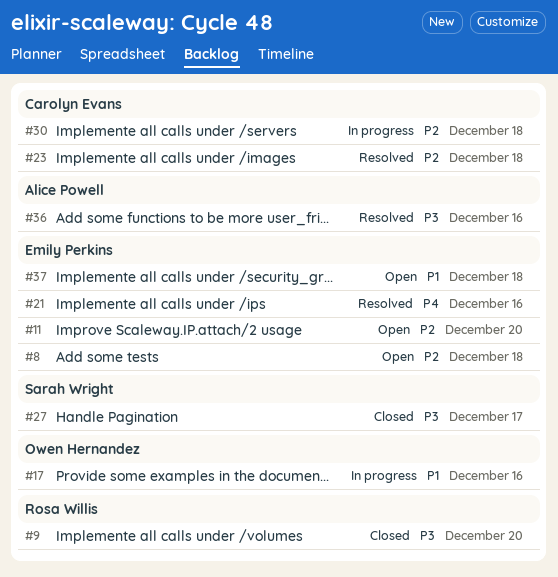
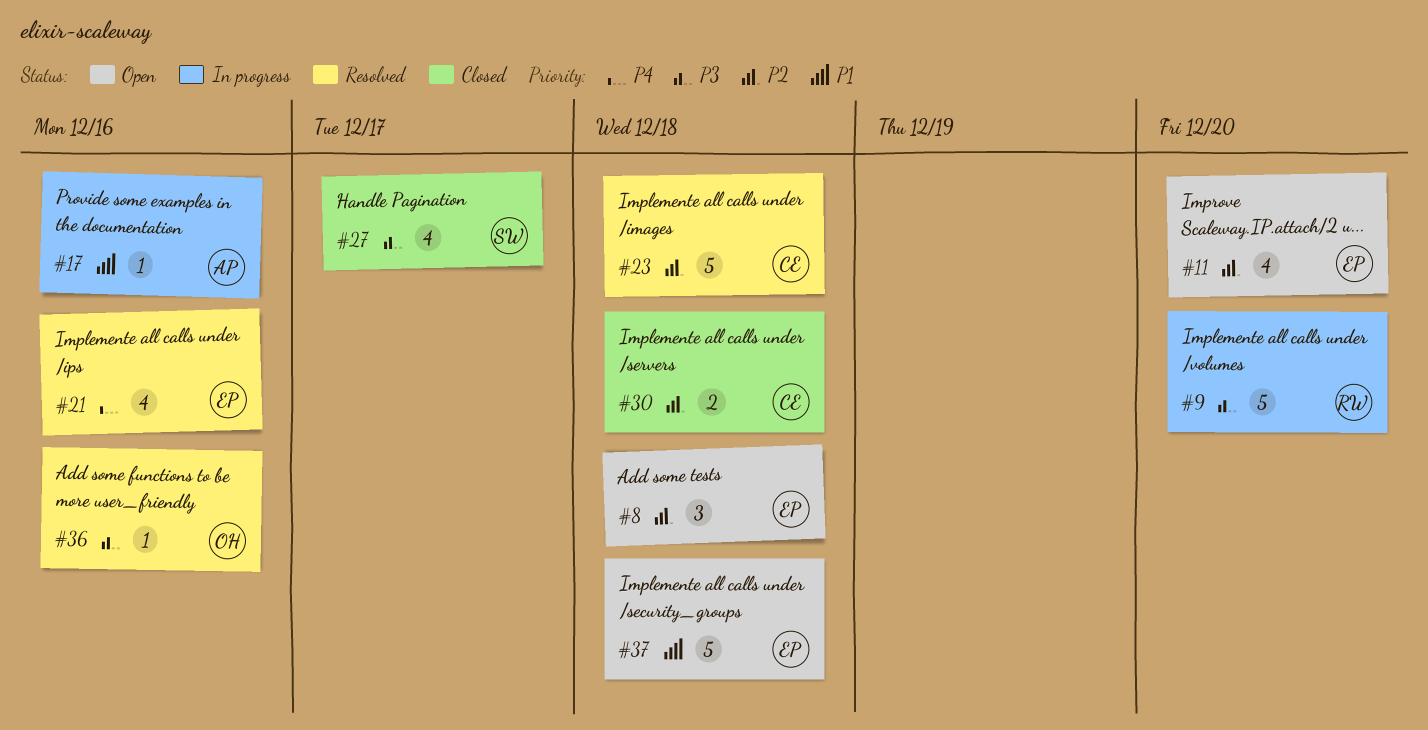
#9, status: Closed -> In progress
#17, owner: Owen Hernandez -> Alice Powell
#30, status: In progress -> Closed
#36, owner: Alice Powell -> Owen Hernandez

